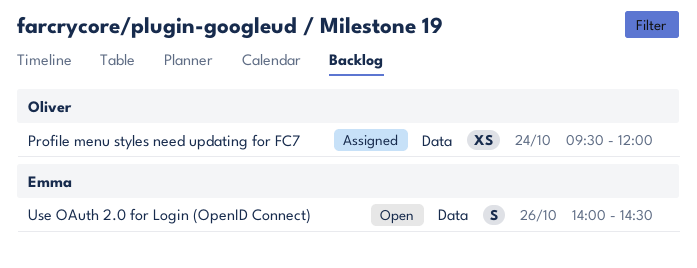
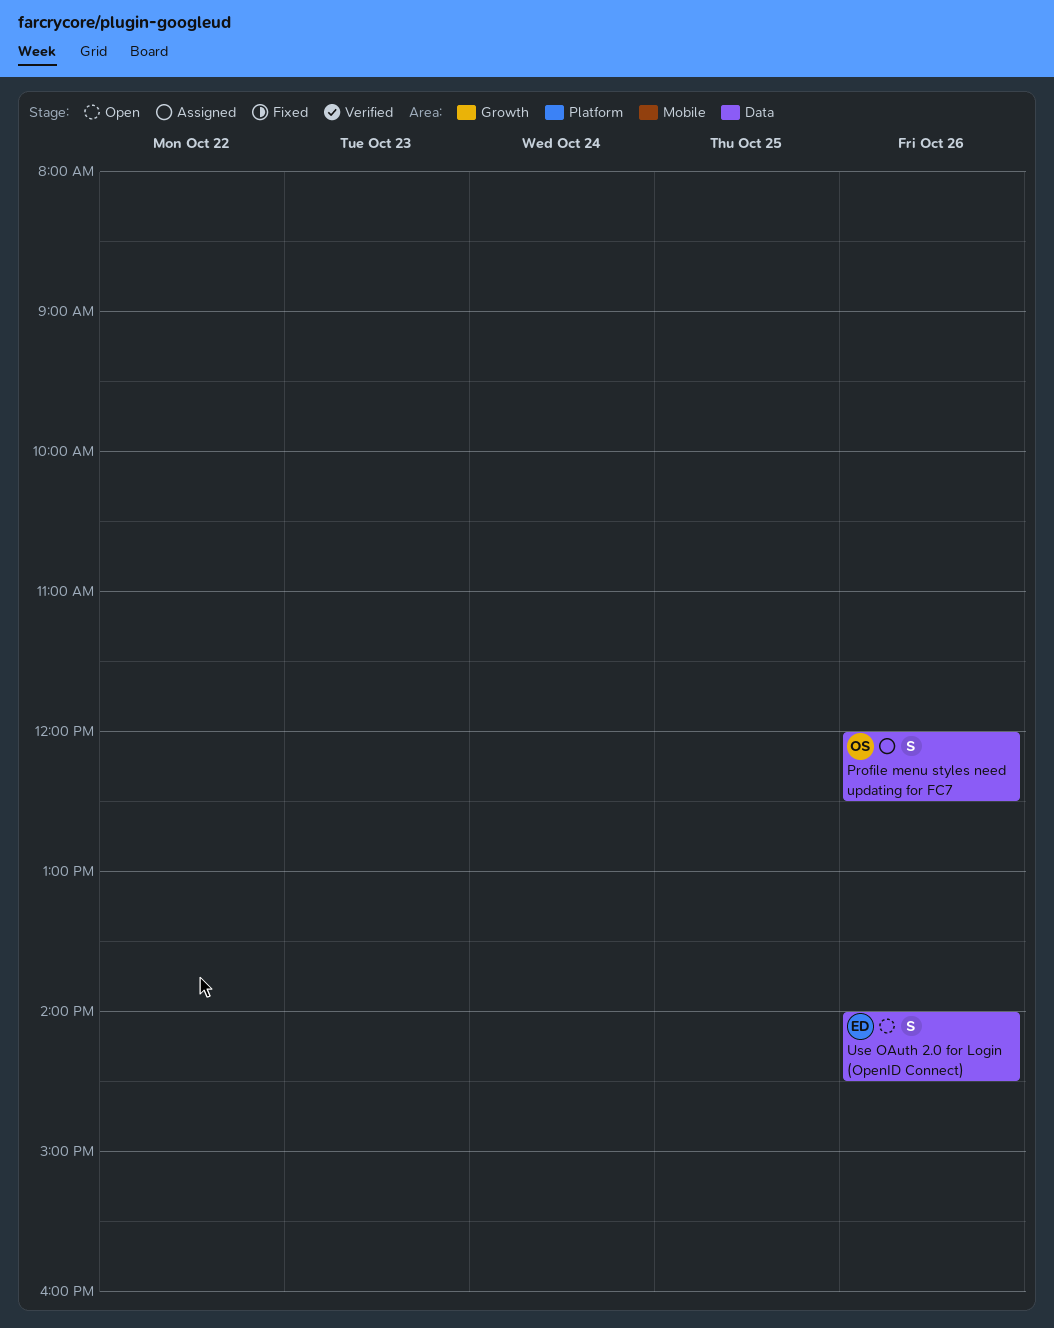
Profile menu styles need updating for FC7, estimate: XS -> S
Profile menu styles need updating for FC7, day: Oct 24 -> Oct 26
Profile menu styles need updating for FC7, begins: 09:30 -> 12:00
Profile menu styles need updating for FC7, ends: 12:00 -> 12:30

